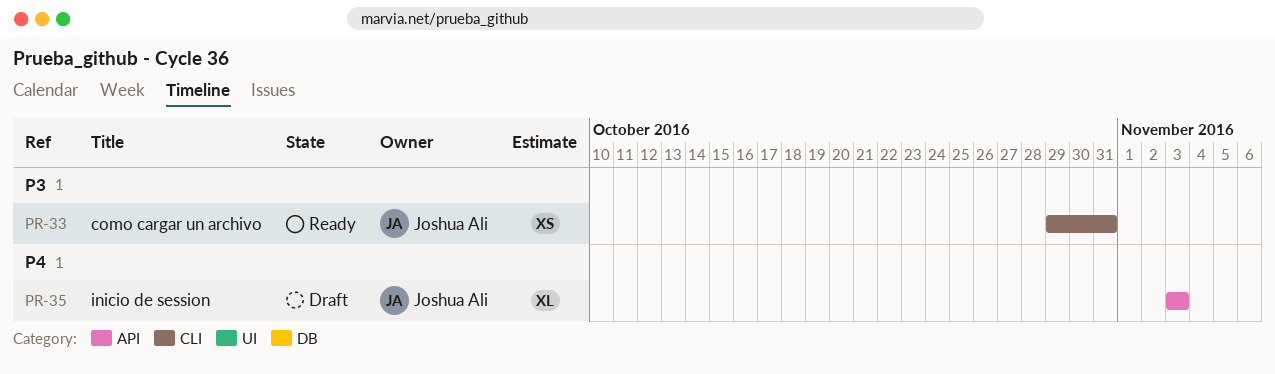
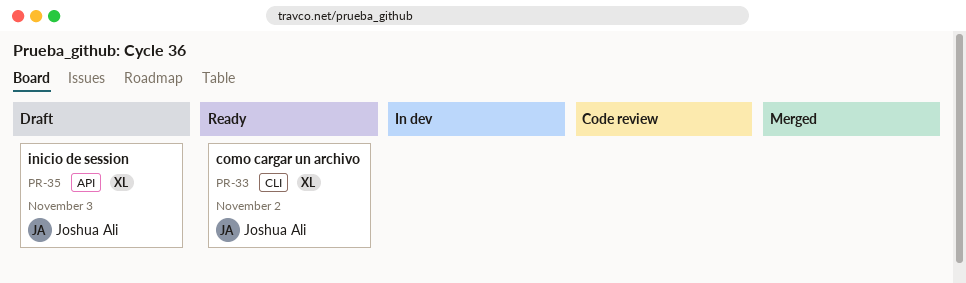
PR-33, estimate: XS -> XL
PR-33, due: Oct 31 -> Nov 2

